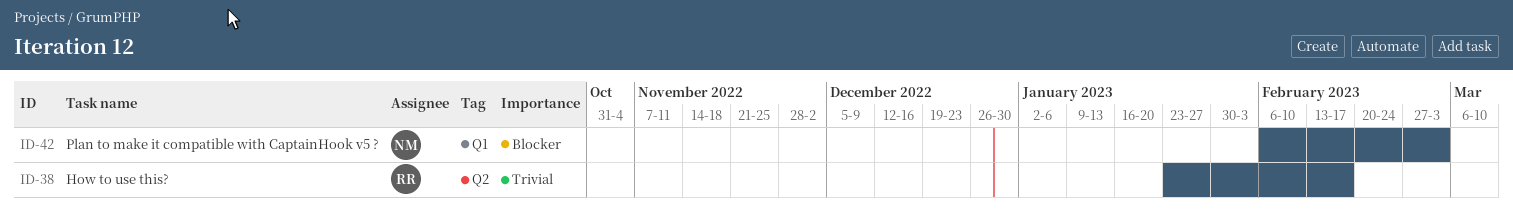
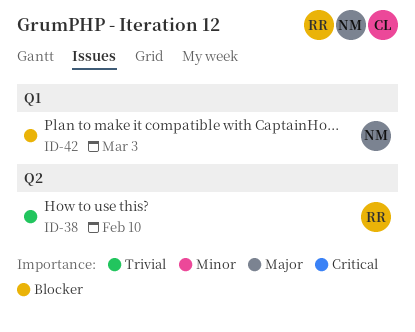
ID-38, due: Feb 17 -> Feb 10

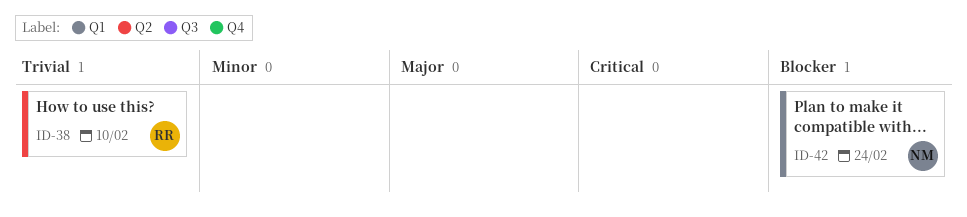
ID-42, due: Mar 3 -> Feb 24

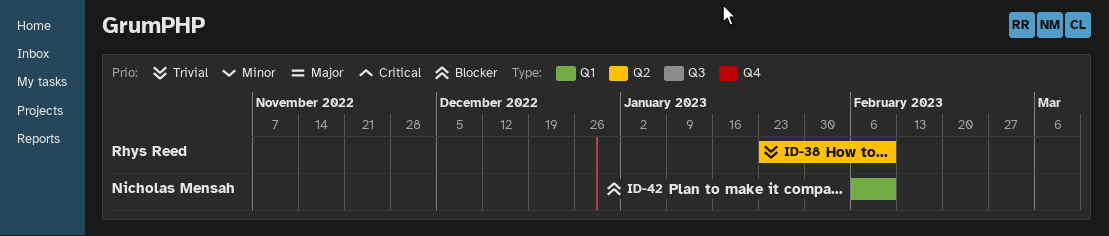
ID-42, due: Feb 24 -> Feb 10

